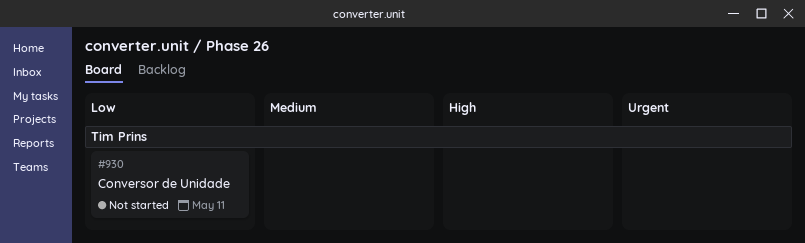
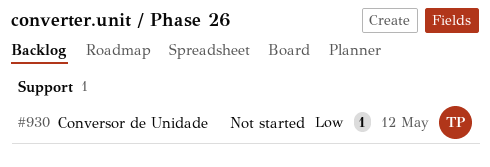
#930, due: May 11 -> May 12

